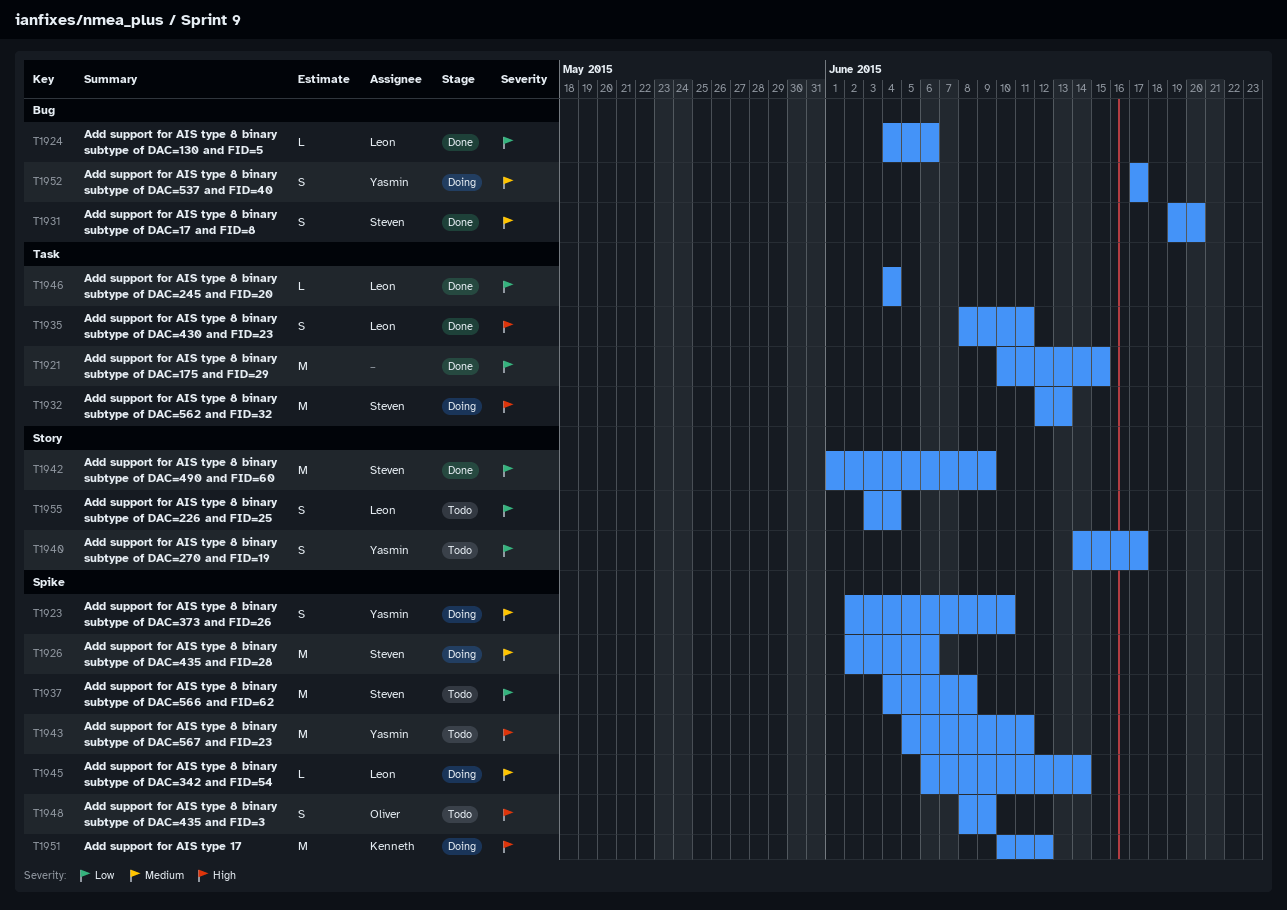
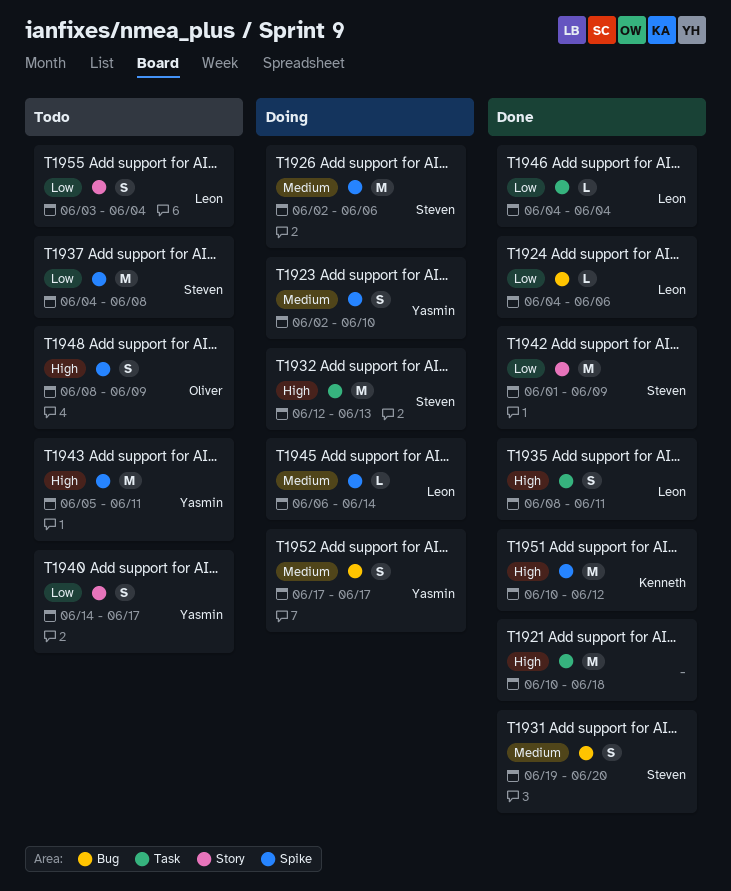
T1921, priority: Low -> High
T1921, due: Jun 15 -> Jun 18
T1951, status: Doing -> Done

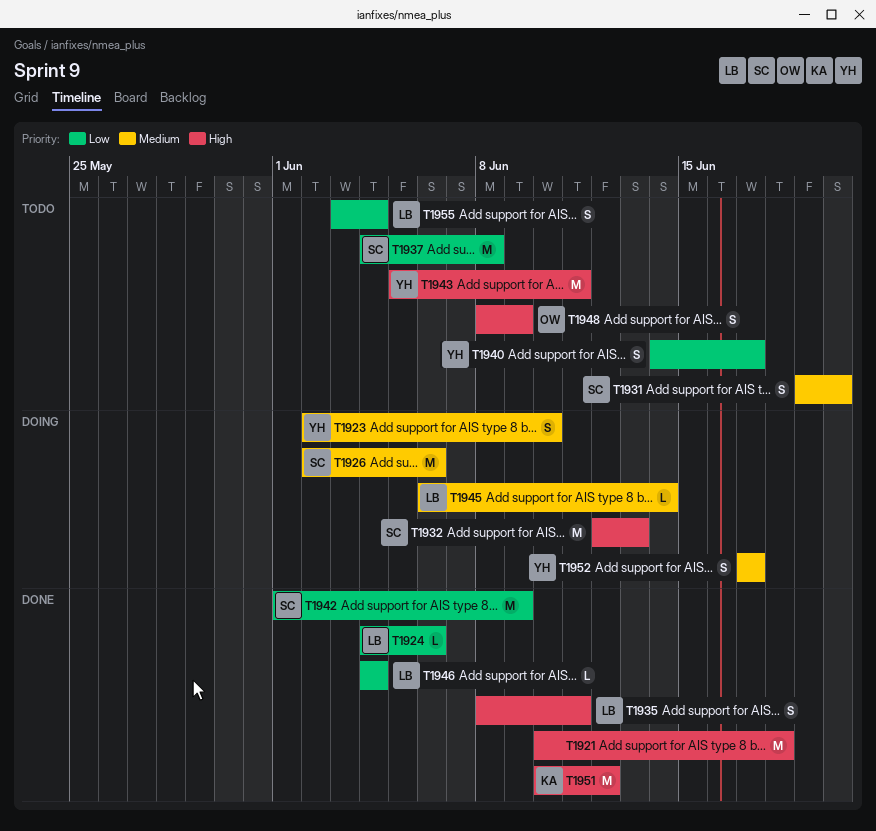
T1931, status: Done -> Todo

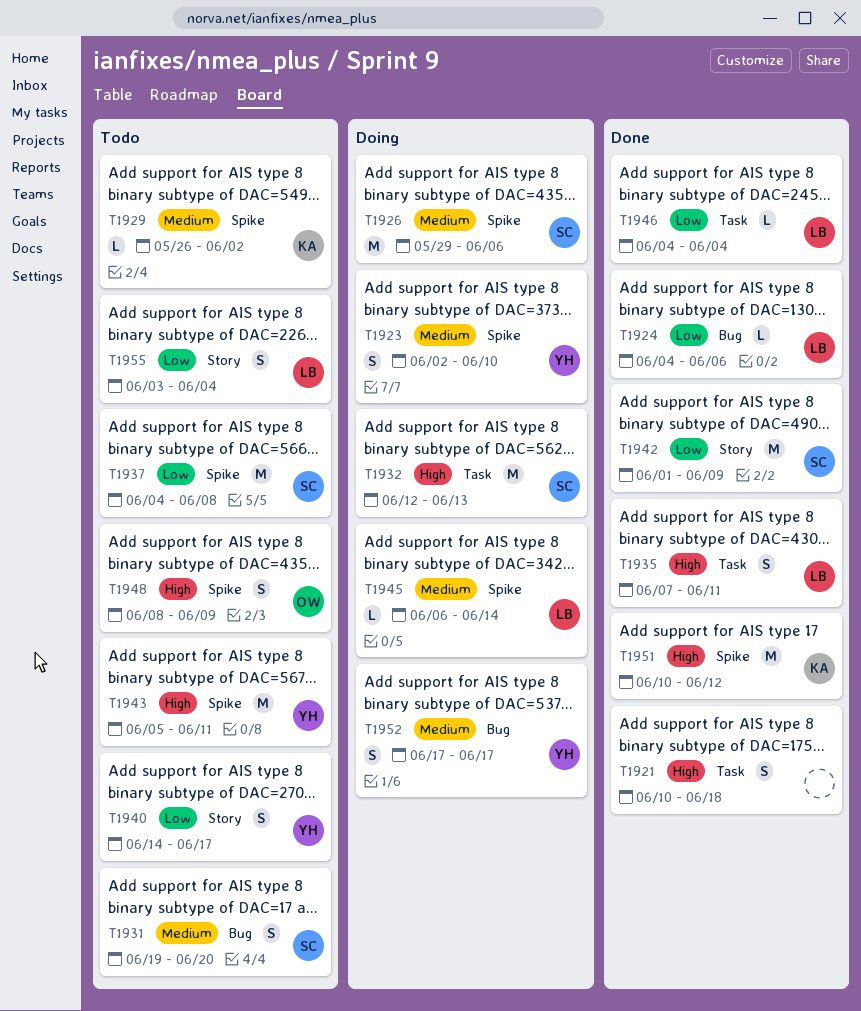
T1921, estimate: M -> S
T1926, start: Jun 2 -> May 29
T1929: none -> present
T1935, start: Jun 8 -> Jun 7

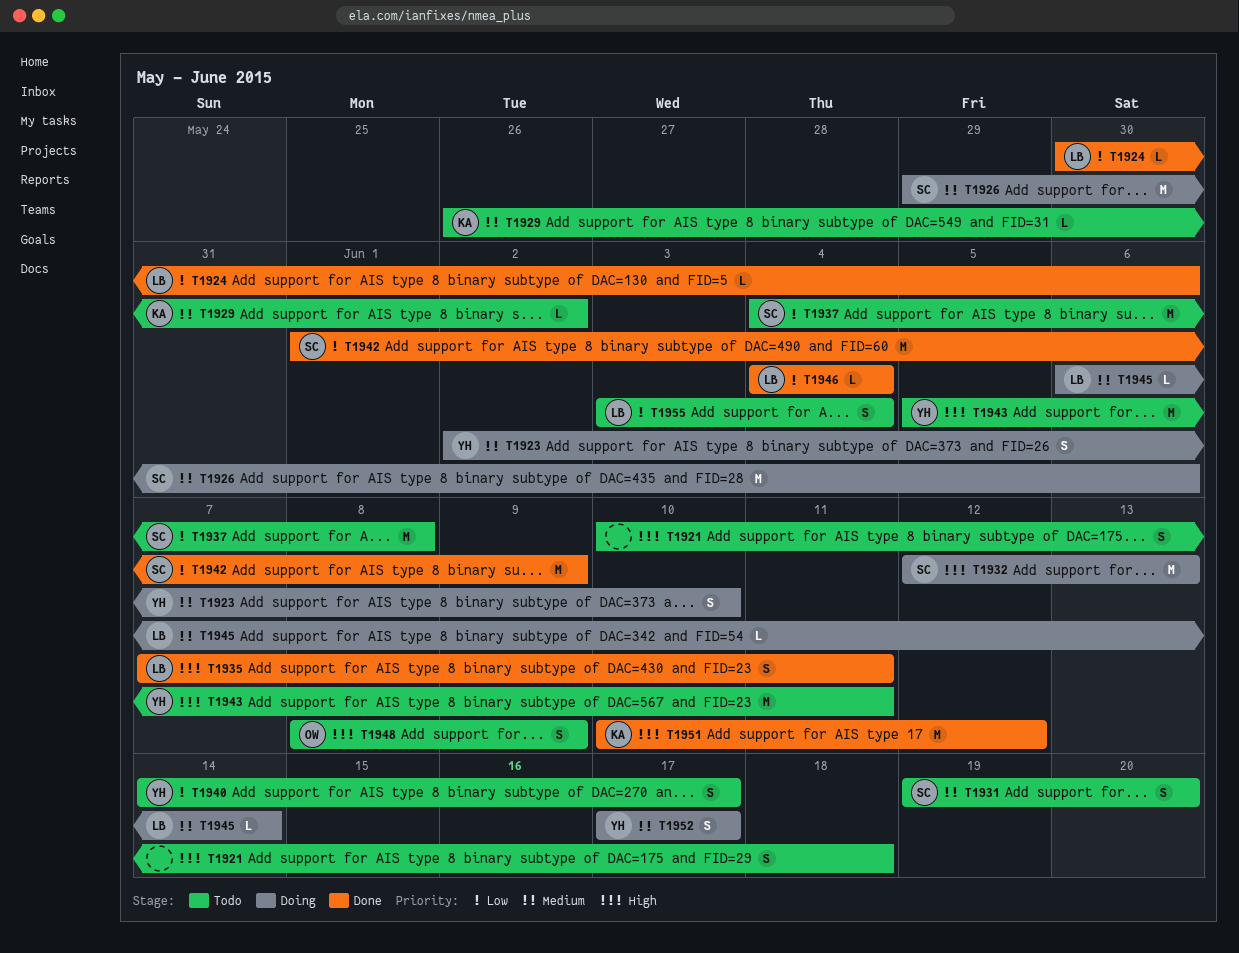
T1921, status: Done -> Todo
T1924, start: Jun 4 -> May 30

